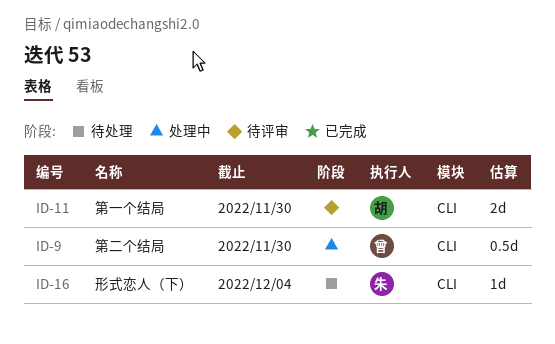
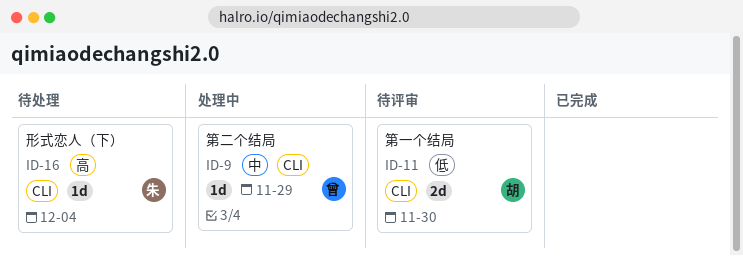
ID-9, estimate: 0.5d -> 1d
ID-9, due: Nov 30 -> Nov 29

